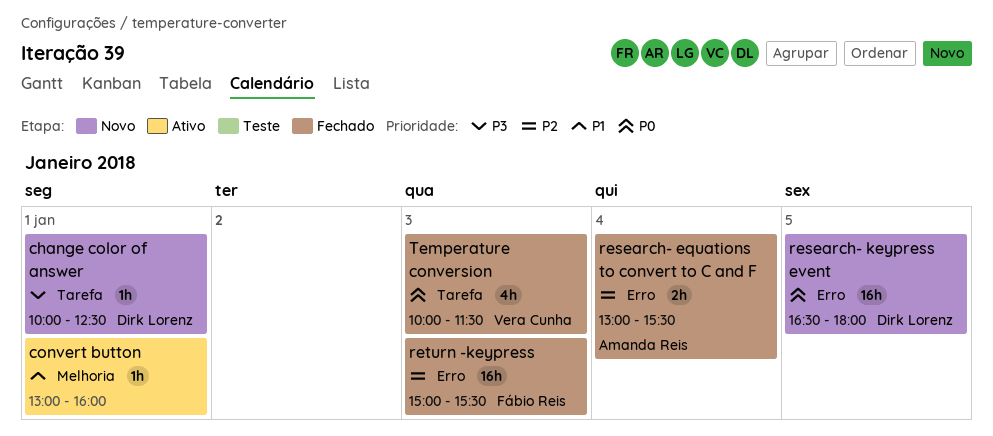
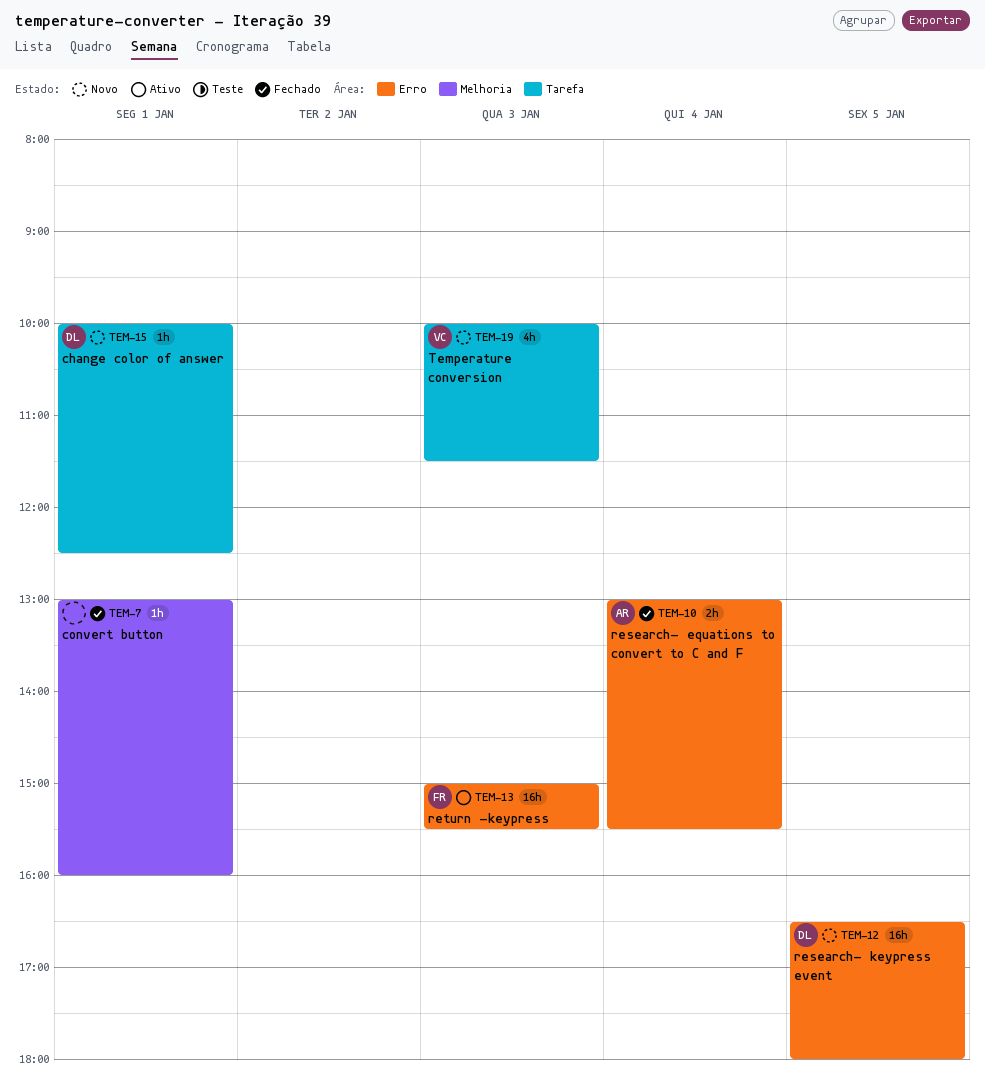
convert button, status: Ativo -> Fechado
return -keypress, status: Fechado -> Ativo
Temperature conversion, status: Fechado -> Novo

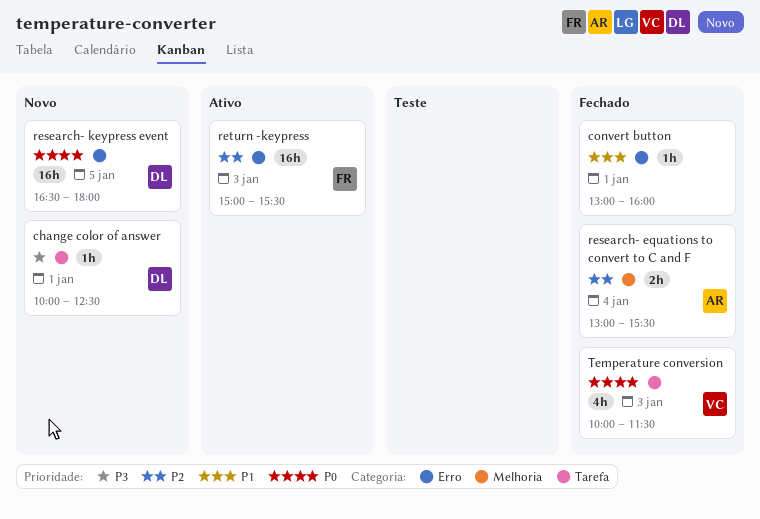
convert button, label: Melhoria -> Erro
research- equations to convert to C and F, label: Erro -> Melhoria
Temperature conversion, status: Novo -> Fechado

